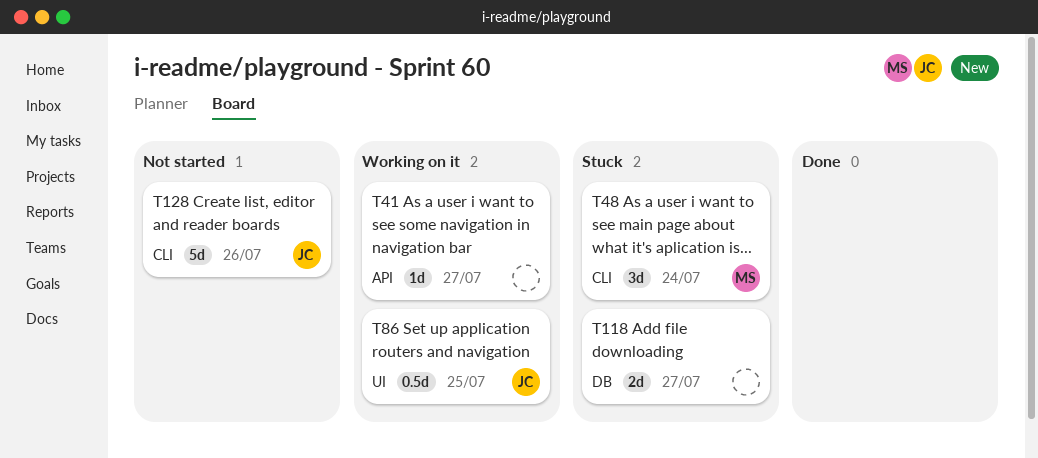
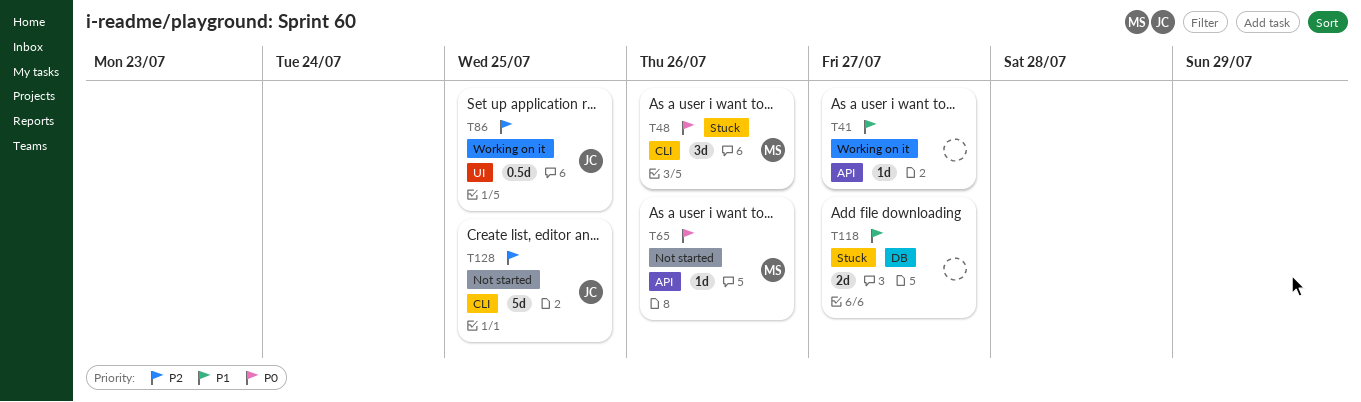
T48, due: Jul 24 -> Jul 26
T65: none -> present
T128, due: Jul 26 -> Jul 25

